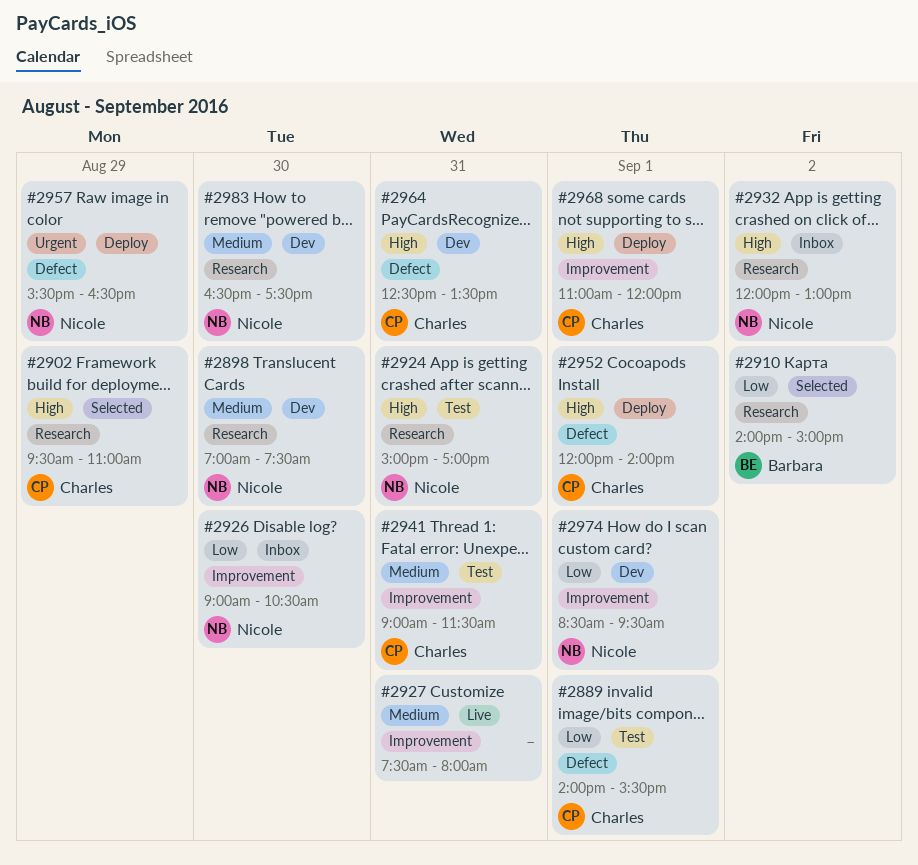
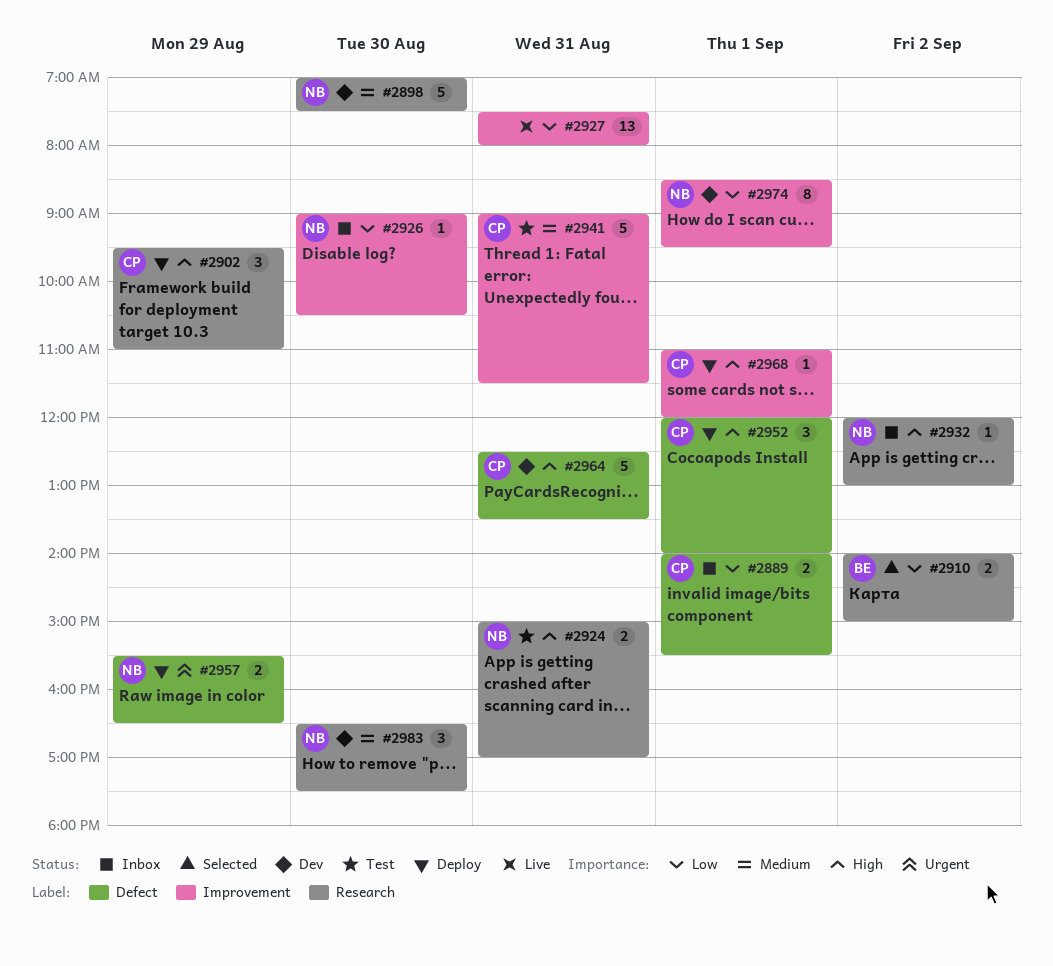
#2889, status: Test -> Inbox
#2902, status: Selected -> Deploy
#2927, priority: Medium -> Low

